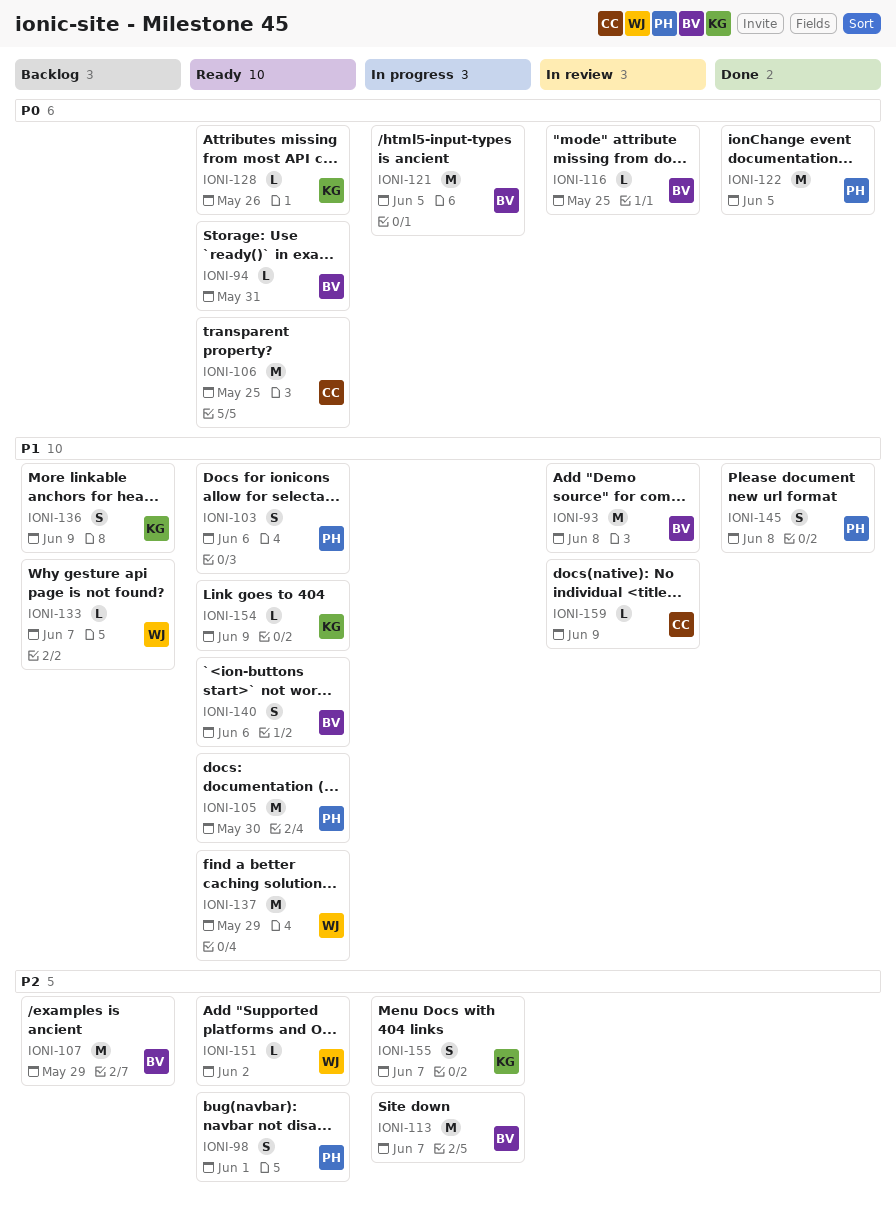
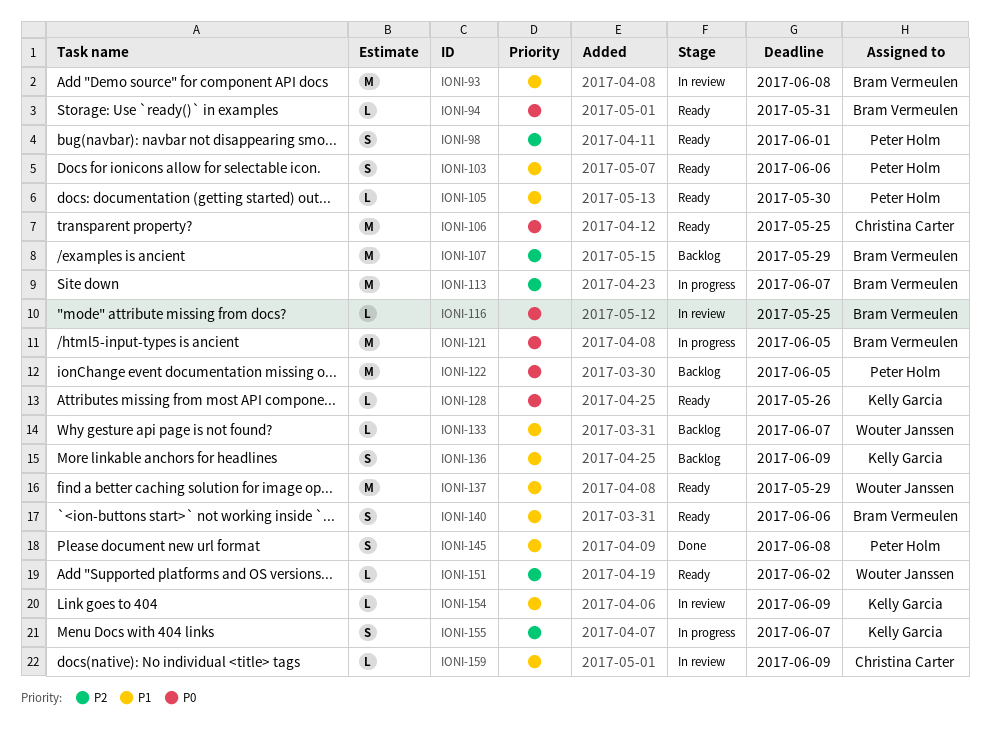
IONI-105, estimate: M -> L
IONI-122, status: Done -> Backlog
IONI-154, status: Ready -> In review

